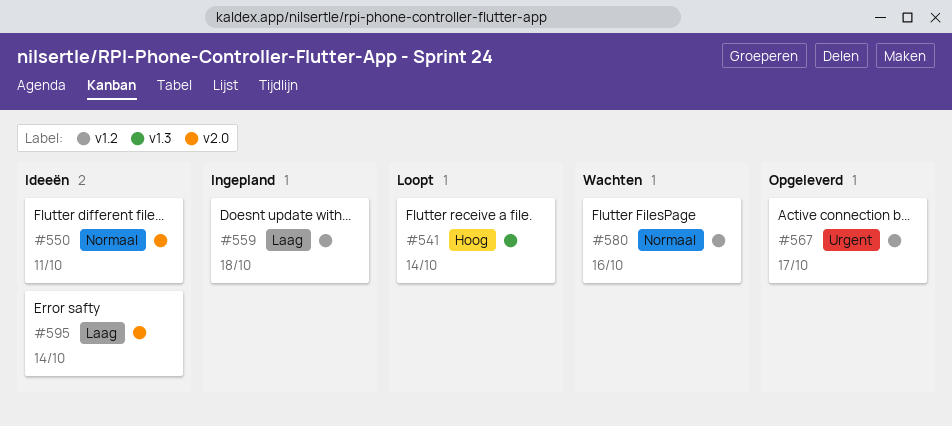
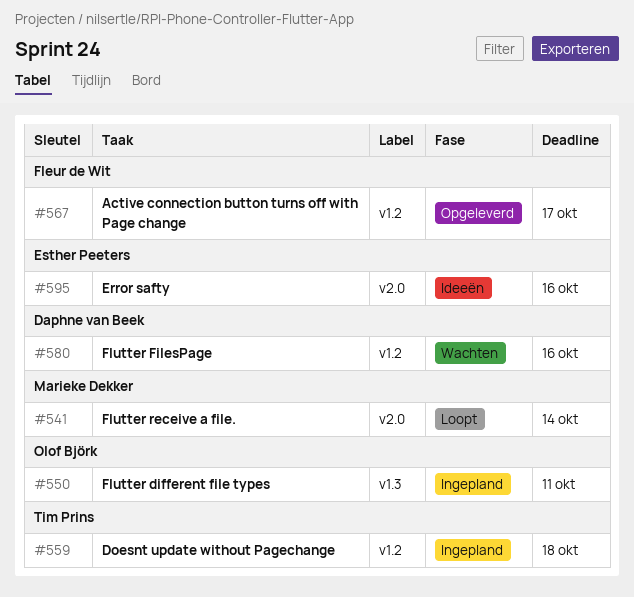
#541, label: v1.3 -> v2.0
#550, status: Ideeën -> Ingepland
#550, label: v2.0 -> v1.3
#595, due: Oct 14 -> Oct 16

